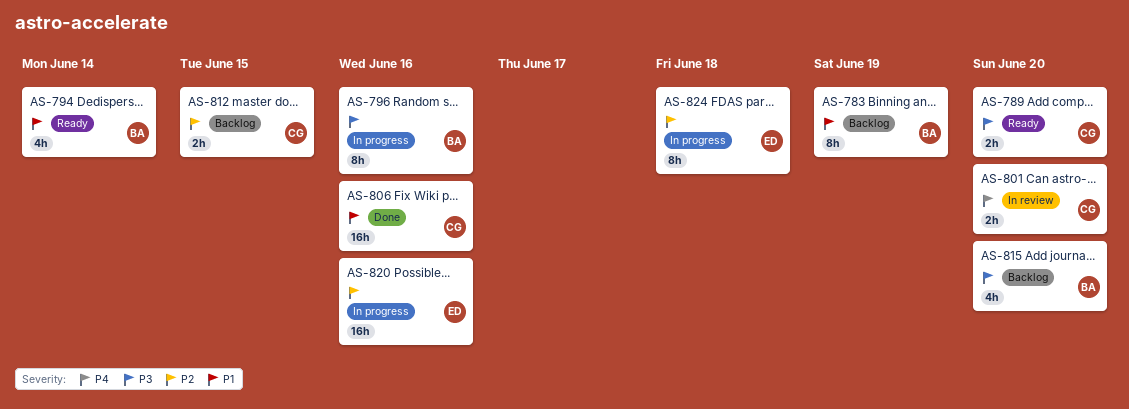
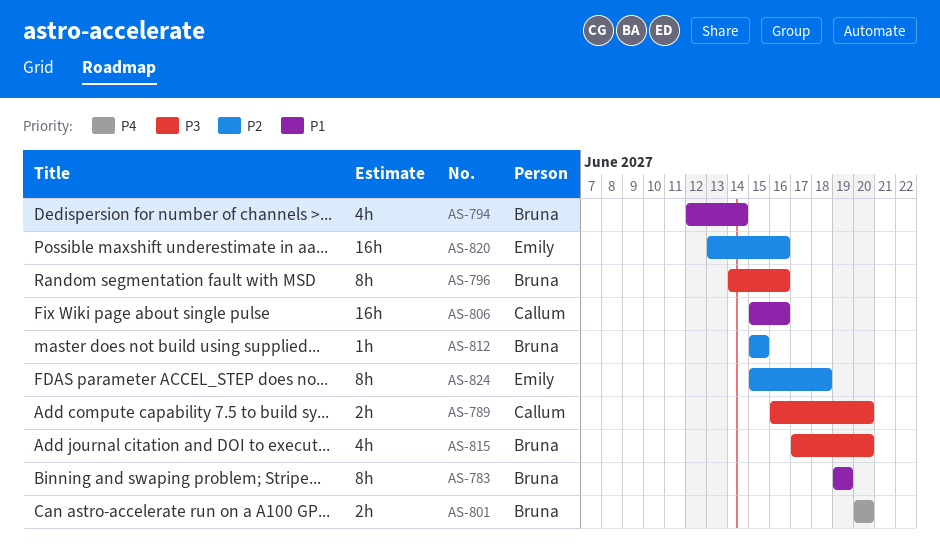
AS-801, owner: Callum -> Bruna
AS-812, owner: Callum -> Bruna
AS-812, estimate: 2h -> 1h

